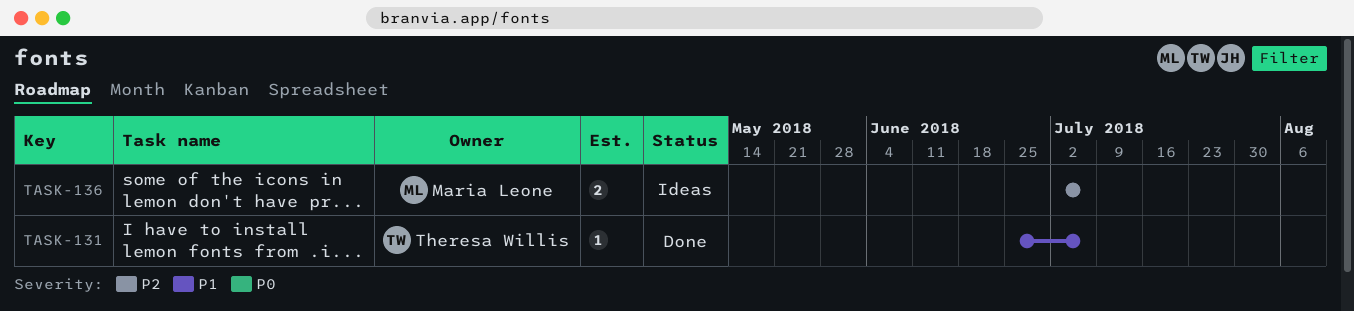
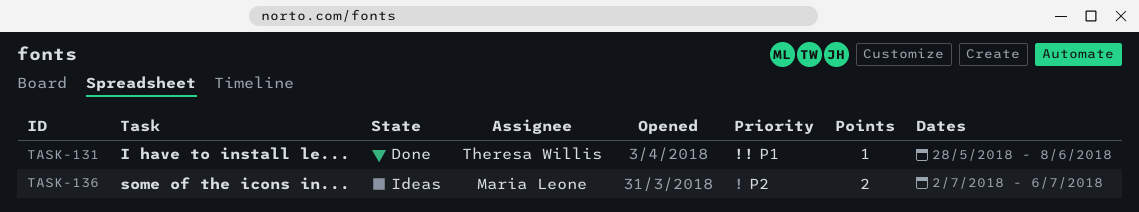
TASK-131, start: Jun 25 -> May 28
TASK-131, due: Jul 6 -> Jun 8

